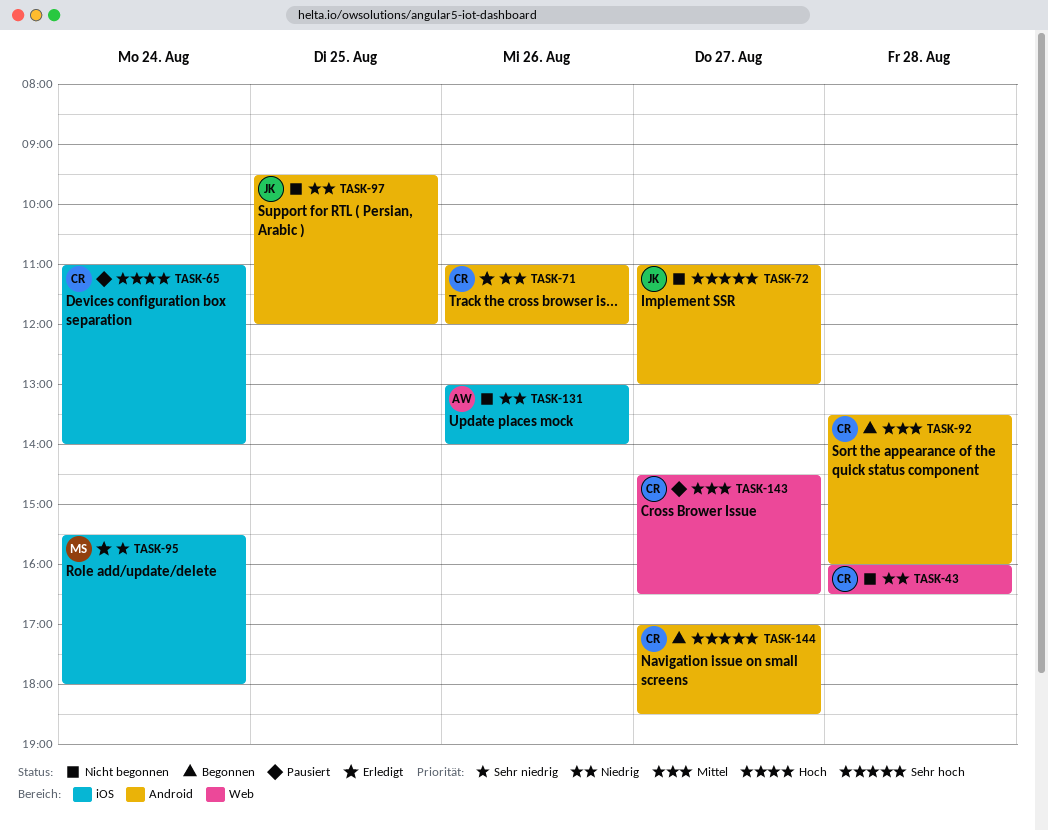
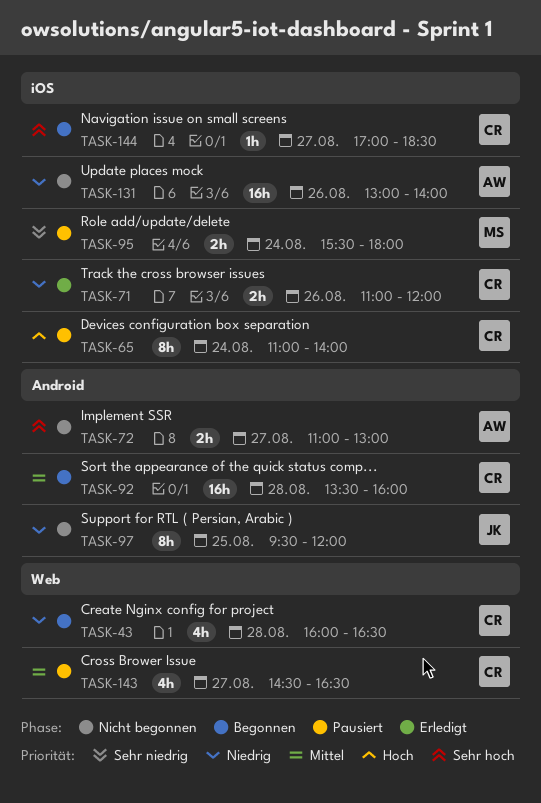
TASK-43, status: Nicht begonnen -> Begonnen
TASK-71, label: Android -> iOS
TASK-72, owner: JK -> AW
TASK-95, status: Erledigt -> Pausiert
TASK-144, label: Android -> iOS

